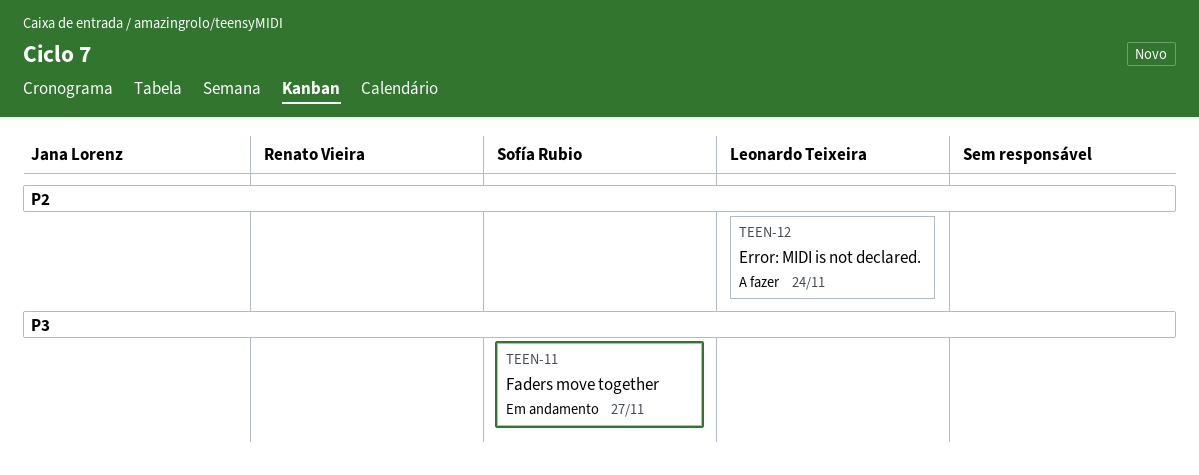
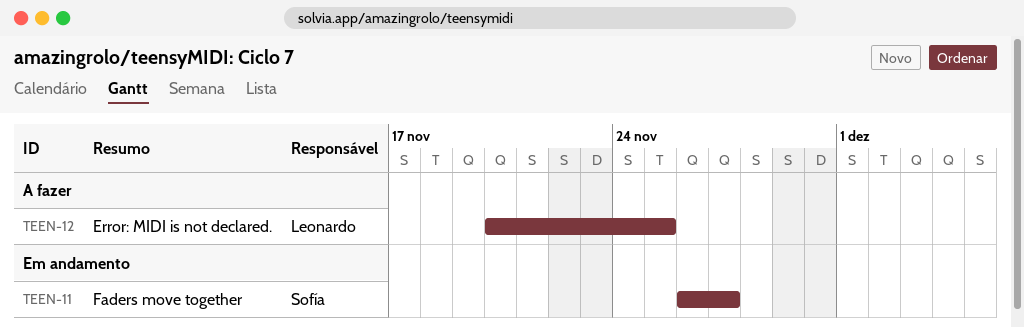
TEEN-12, due: Nov 24 -> Nov 25

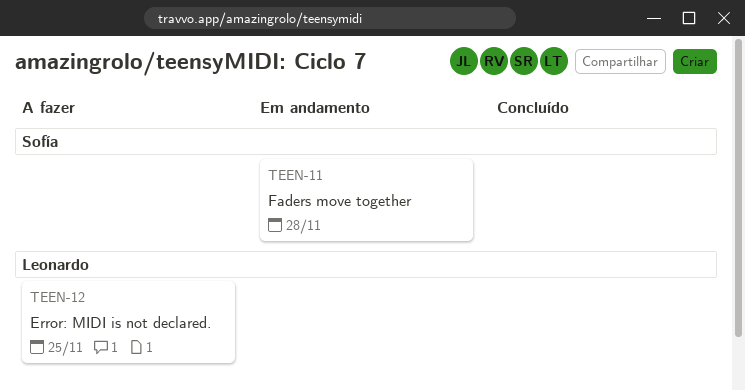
TEEN-11, due: Nov 27 -> Nov 28

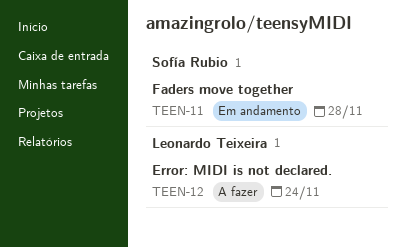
TEEN-12, due: Nov 25 -> Nov 24

